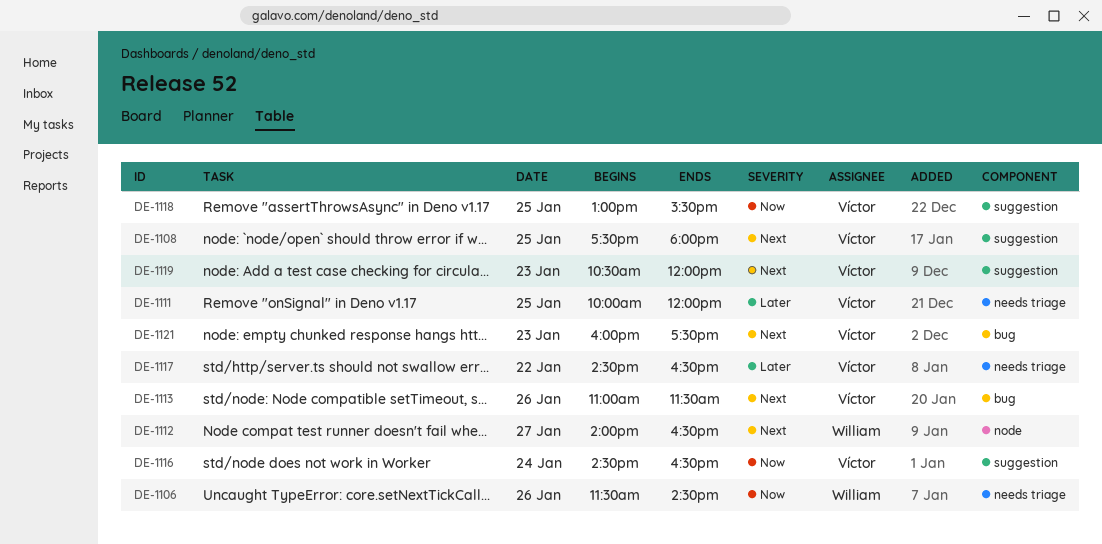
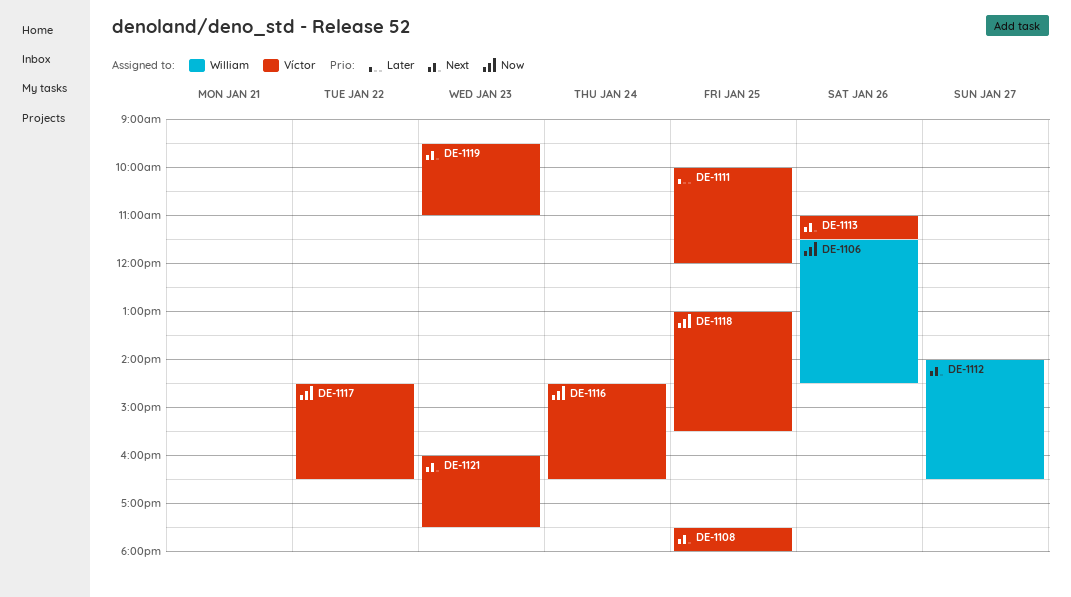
DE-1117, priority: Later -> Now
DE-1119, begins: 10:30 -> 09:30
DE-1119, ends: 12:00 -> 11:00

